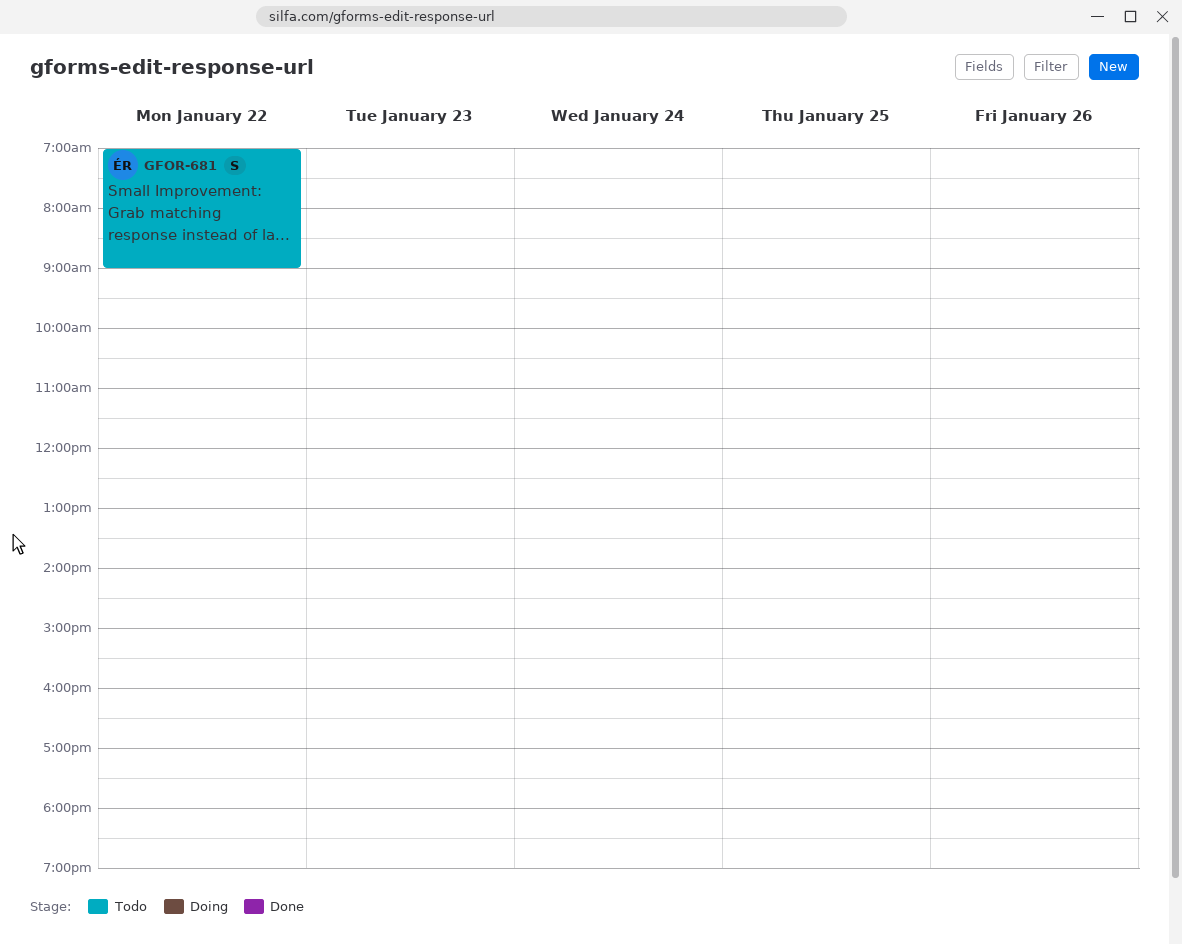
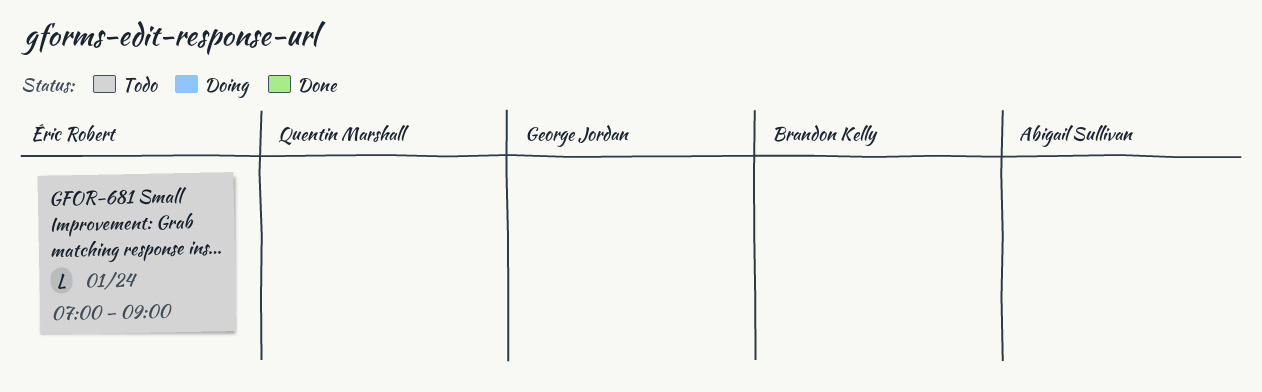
GFOR-681, estimate: S -> L
GFOR-681, day: Jan 22 -> Jan 24

